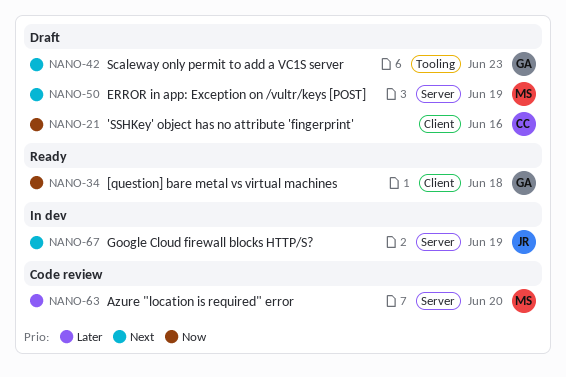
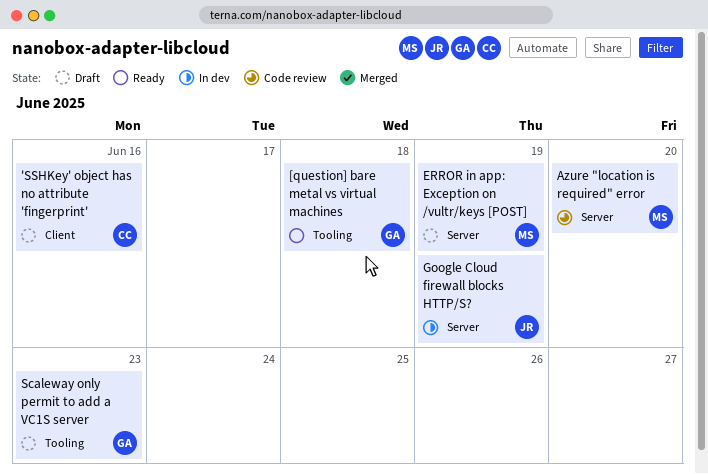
[question] bare metal vs virtual machines, label: Client -> Tooling

